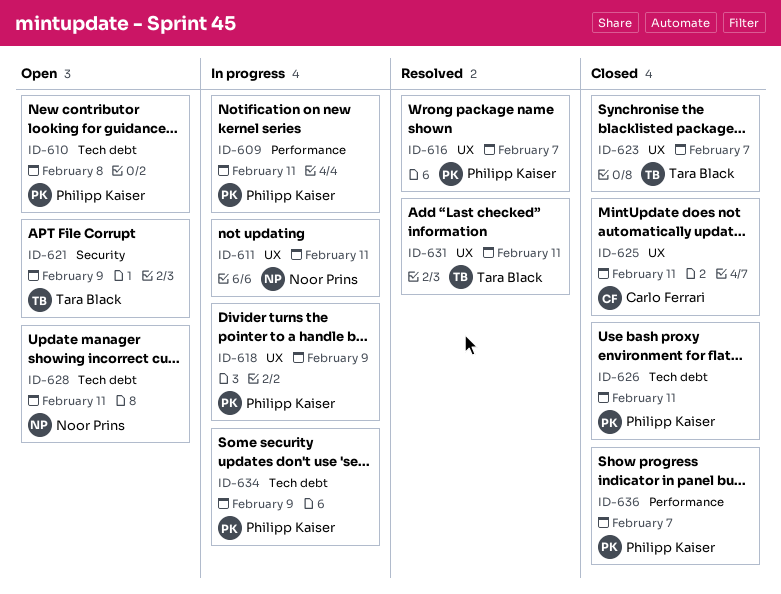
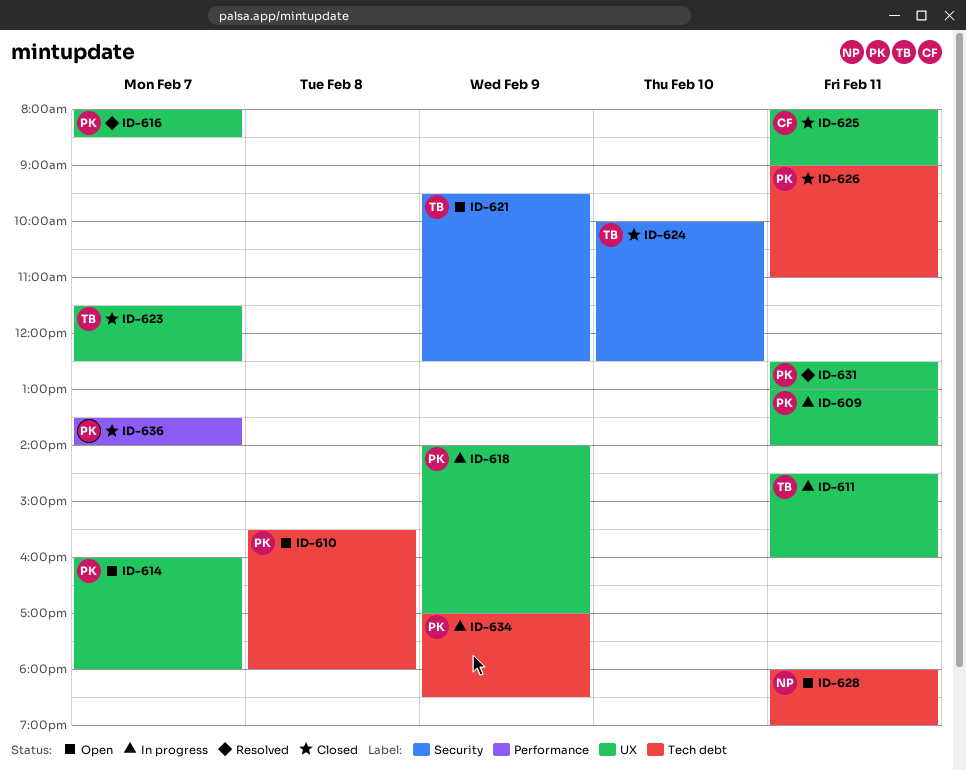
ID-609, label: Performance -> UX
ID-611, owner: Noor Prins -> Tara Black
ID-614: none -> present
ID-624: none -> present
ID-631, owner: Tara Black -> Philipp Kaiser

